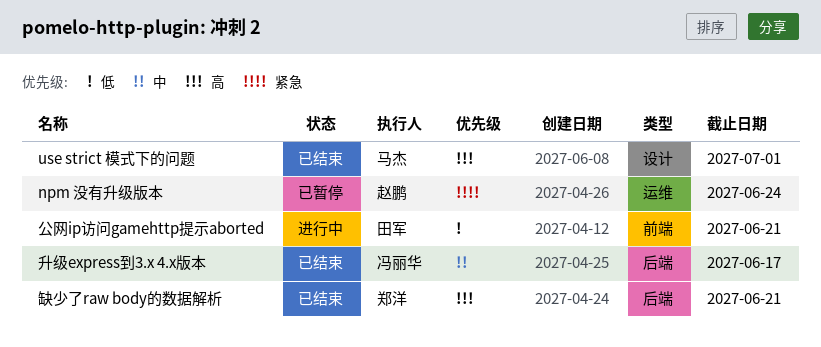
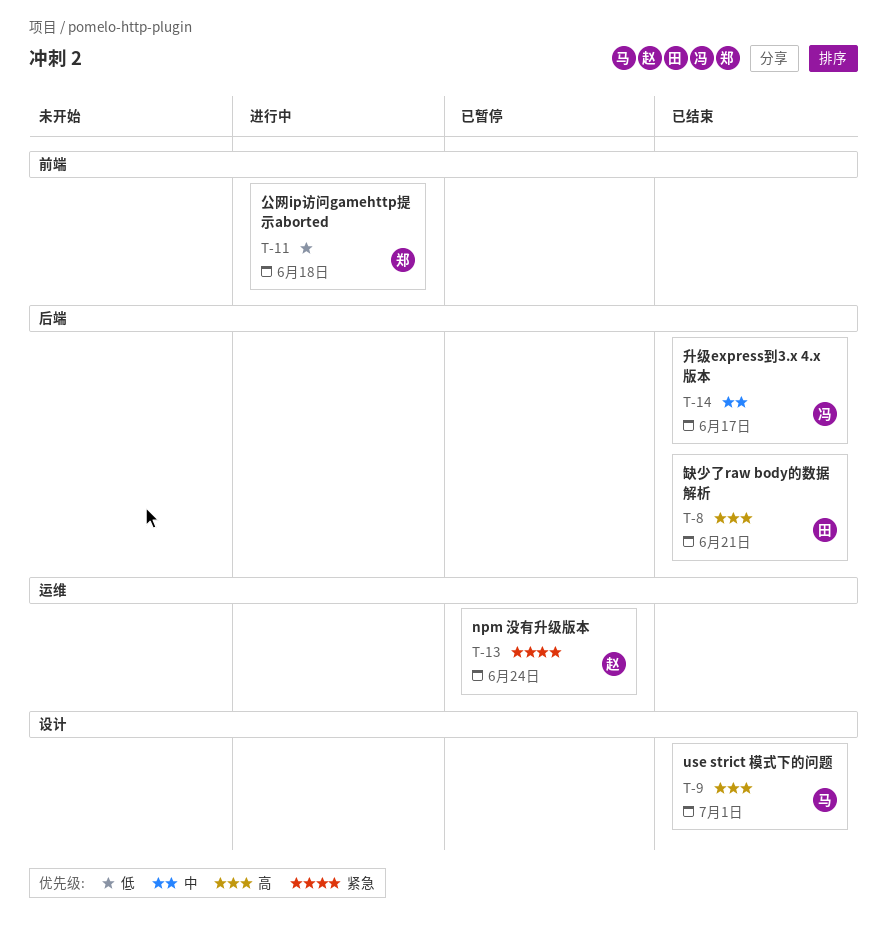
公网ip访问gamehttp提示aborted, owner: 田军 -> 郑洋
公网ip访问gamehttp提示aborted, due: Jun 21 -> Jun 18
缺少了raw body的数据解析, owner: 郑洋 -> 田军

